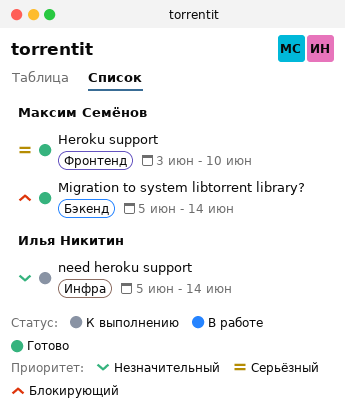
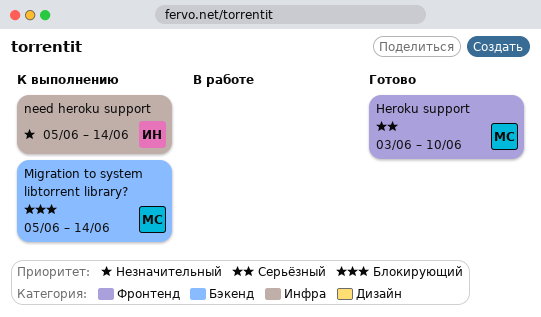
Migration to system libtorrent library?, status: Готово -> К выполнению

